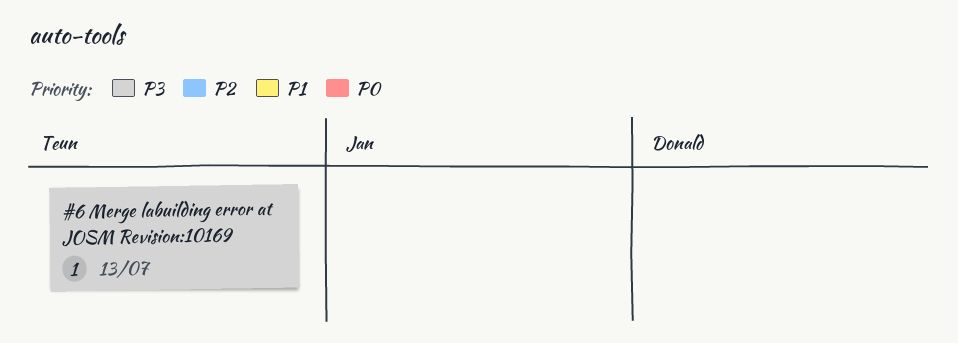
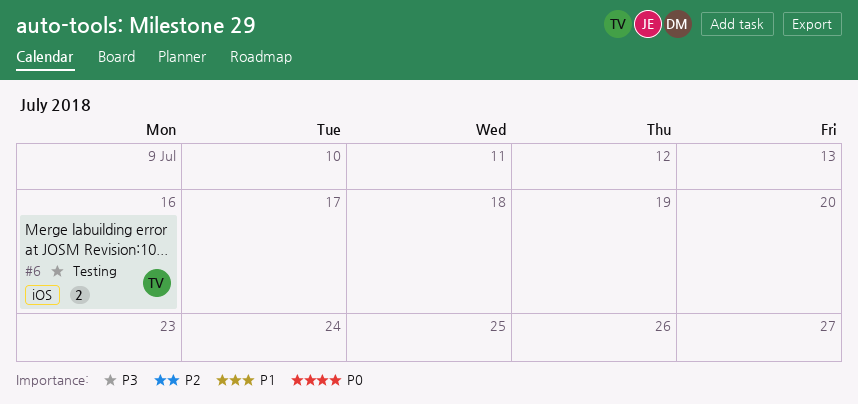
#6, estimate: 1 -> 2
#6, due: Jul 13 -> Jul 16

